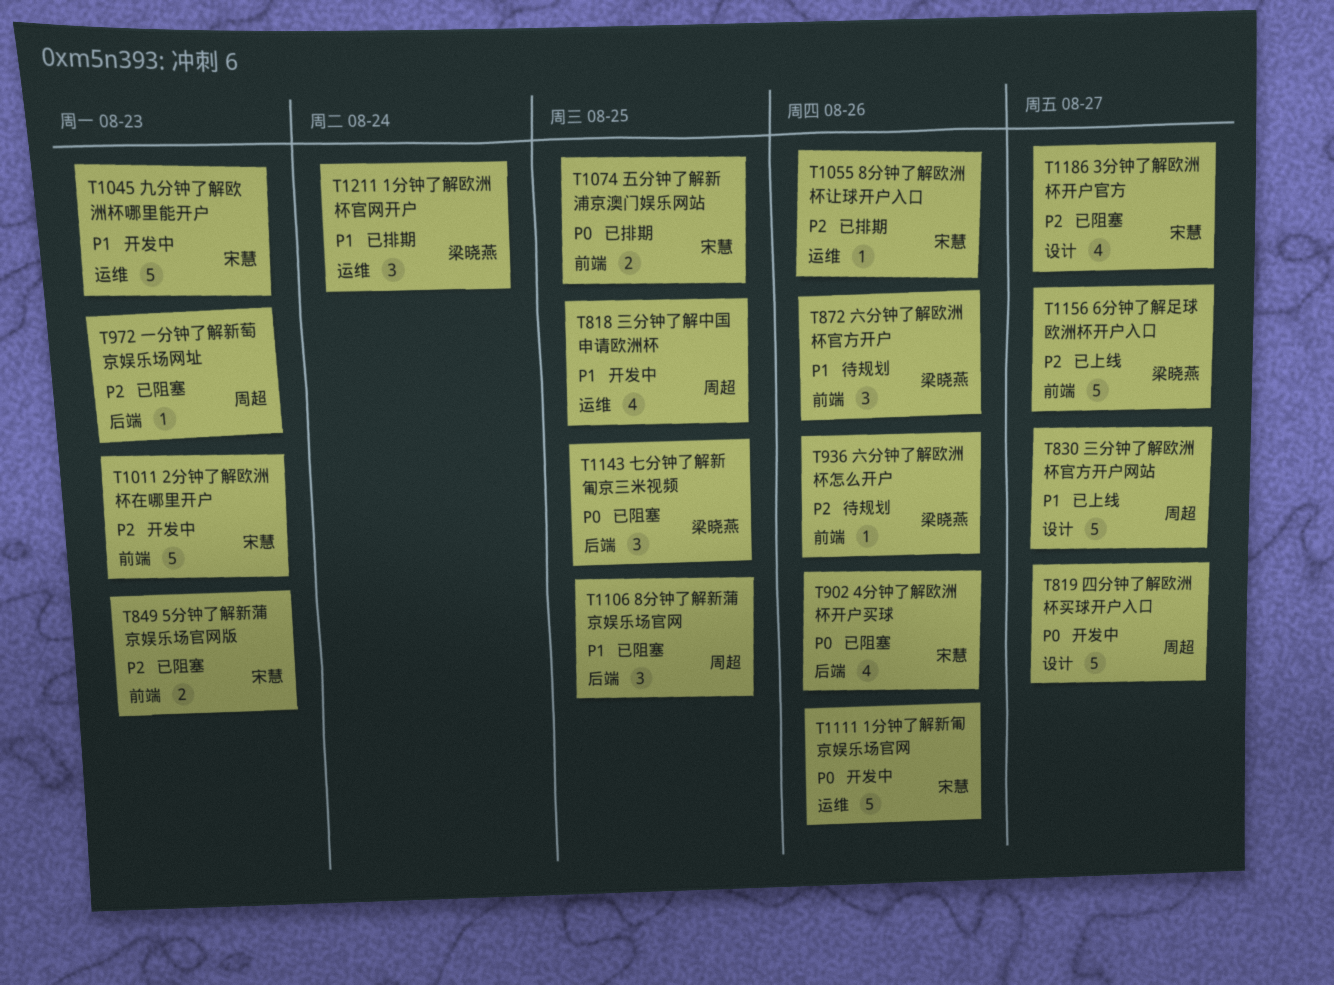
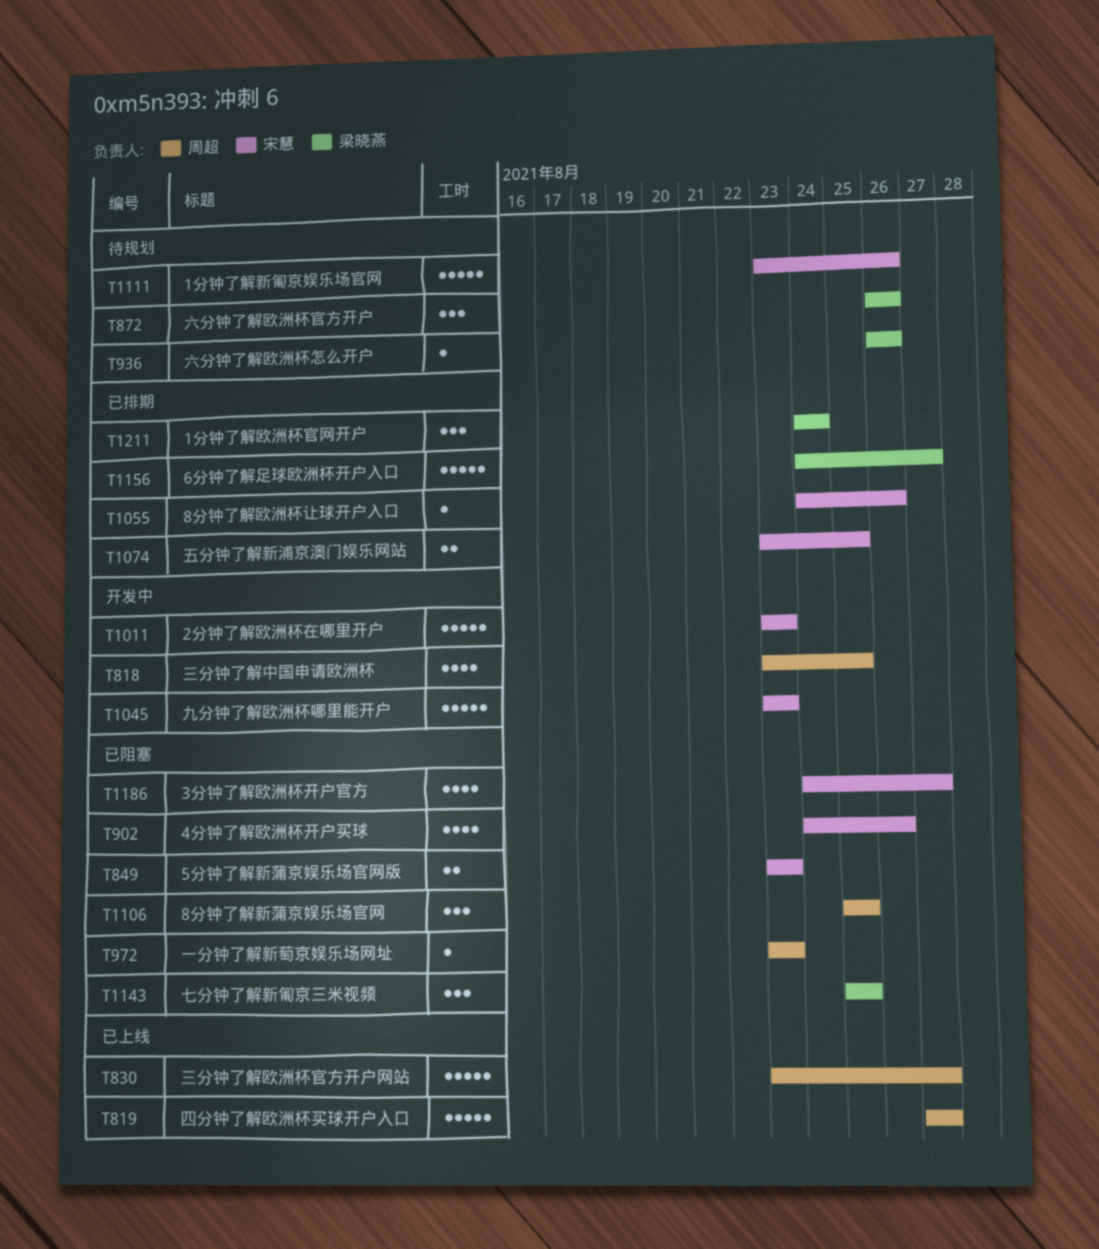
T819, status: 开发中 -> 已上线
T1111, status: 开发中 -> 待规划
T1156, status: 已上线 -> 已排期

